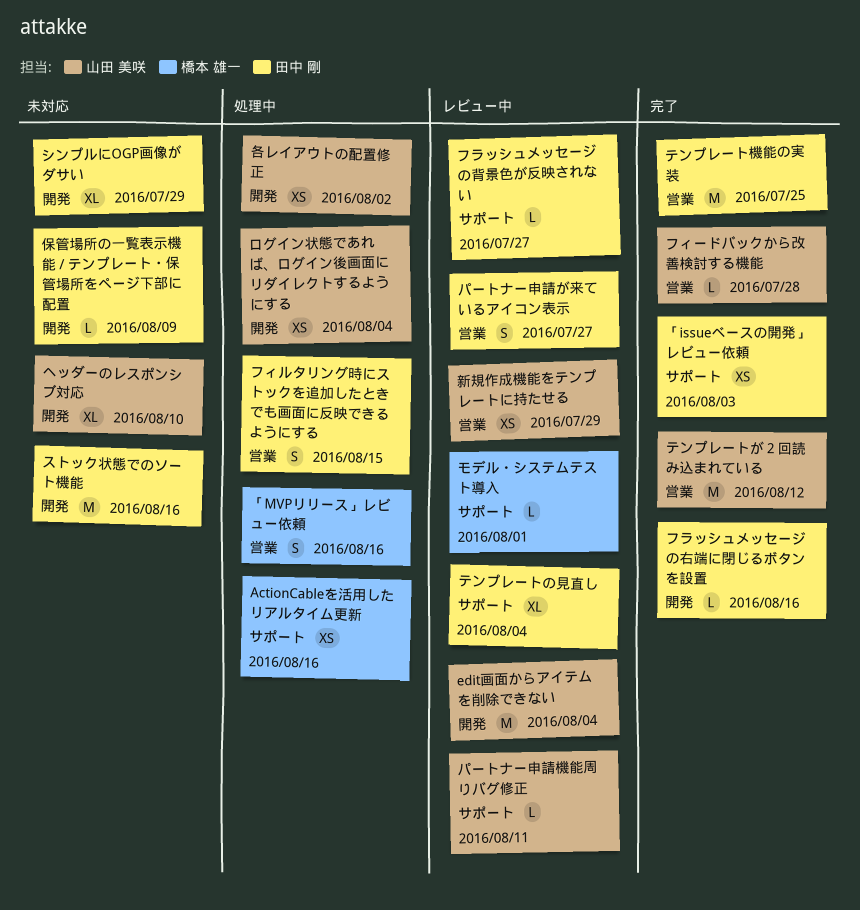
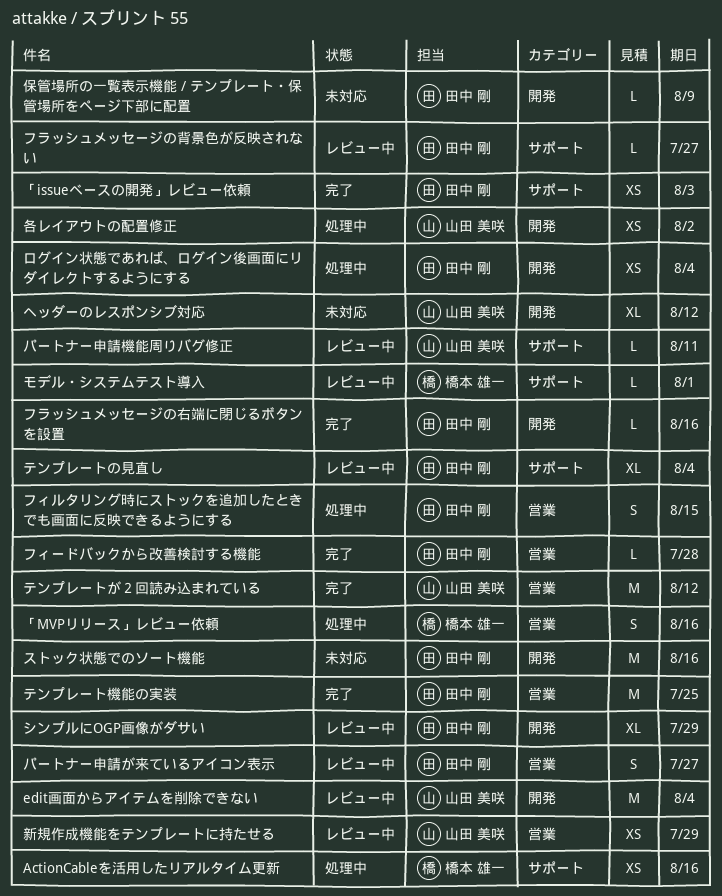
シンプルにOGP画像がダサい, status: 未対応 -> レビュー中
フィードバックから改善検討する機能, owner: 山田 美咲 -> 田中 剛
ヘッダーのレスポンシブ対応, due: Aug 10 -> Aug 12
ログイン状態であれば、ログイン後画面にリダイレクトするようにする, owner: 山田 美咲 -> 田中 剛

